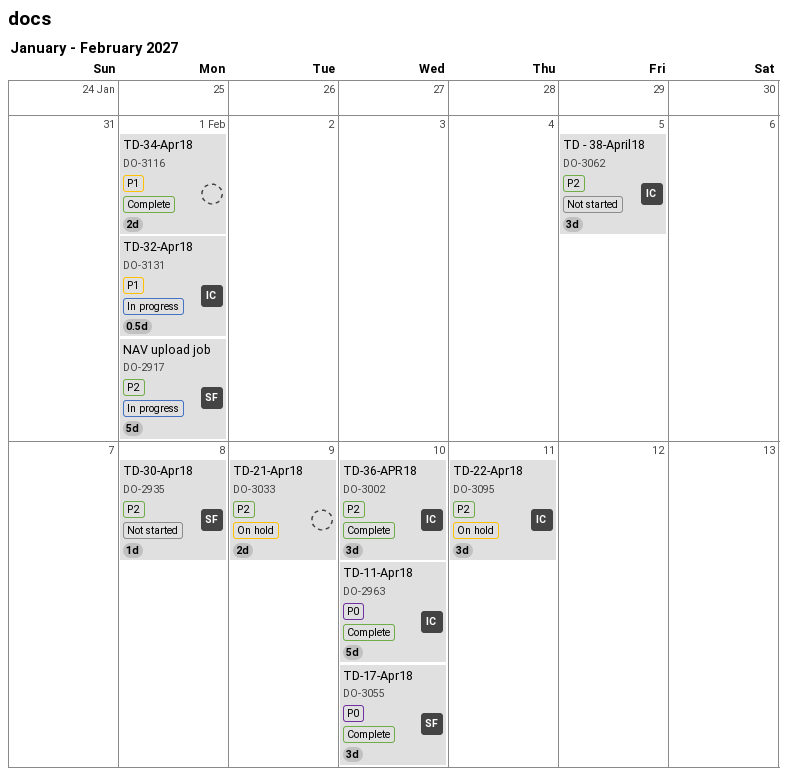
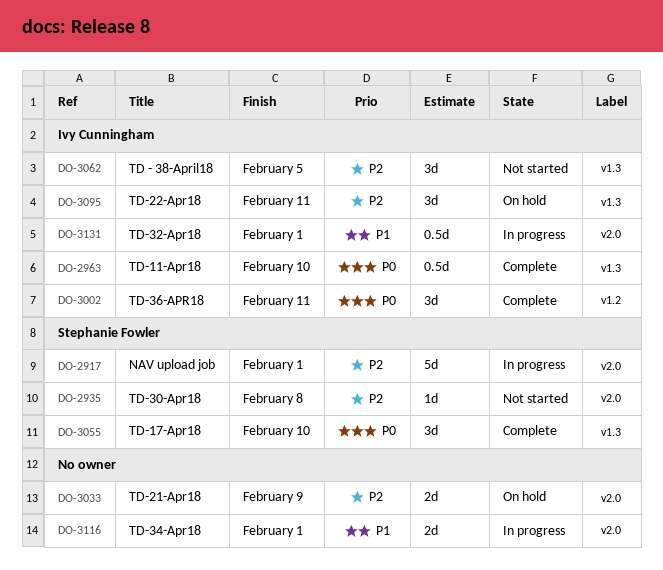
DO-2963, estimate: 5d -> 0.5d
DO-3002, priority: P2 -> P0
DO-3002, due: Feb 10 -> Feb 11
DO-3116, status: Complete -> In progress

